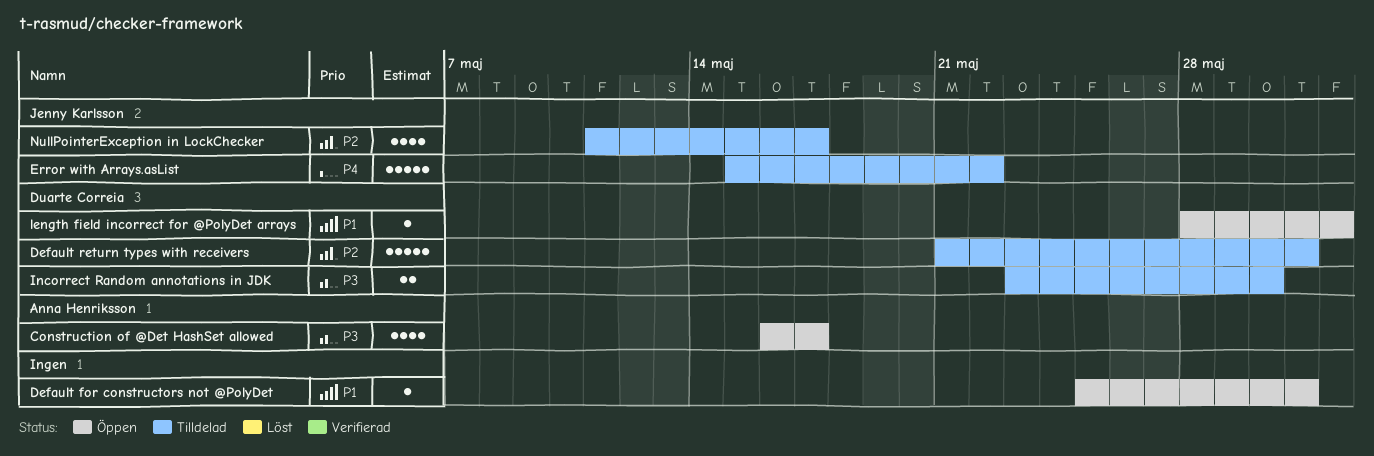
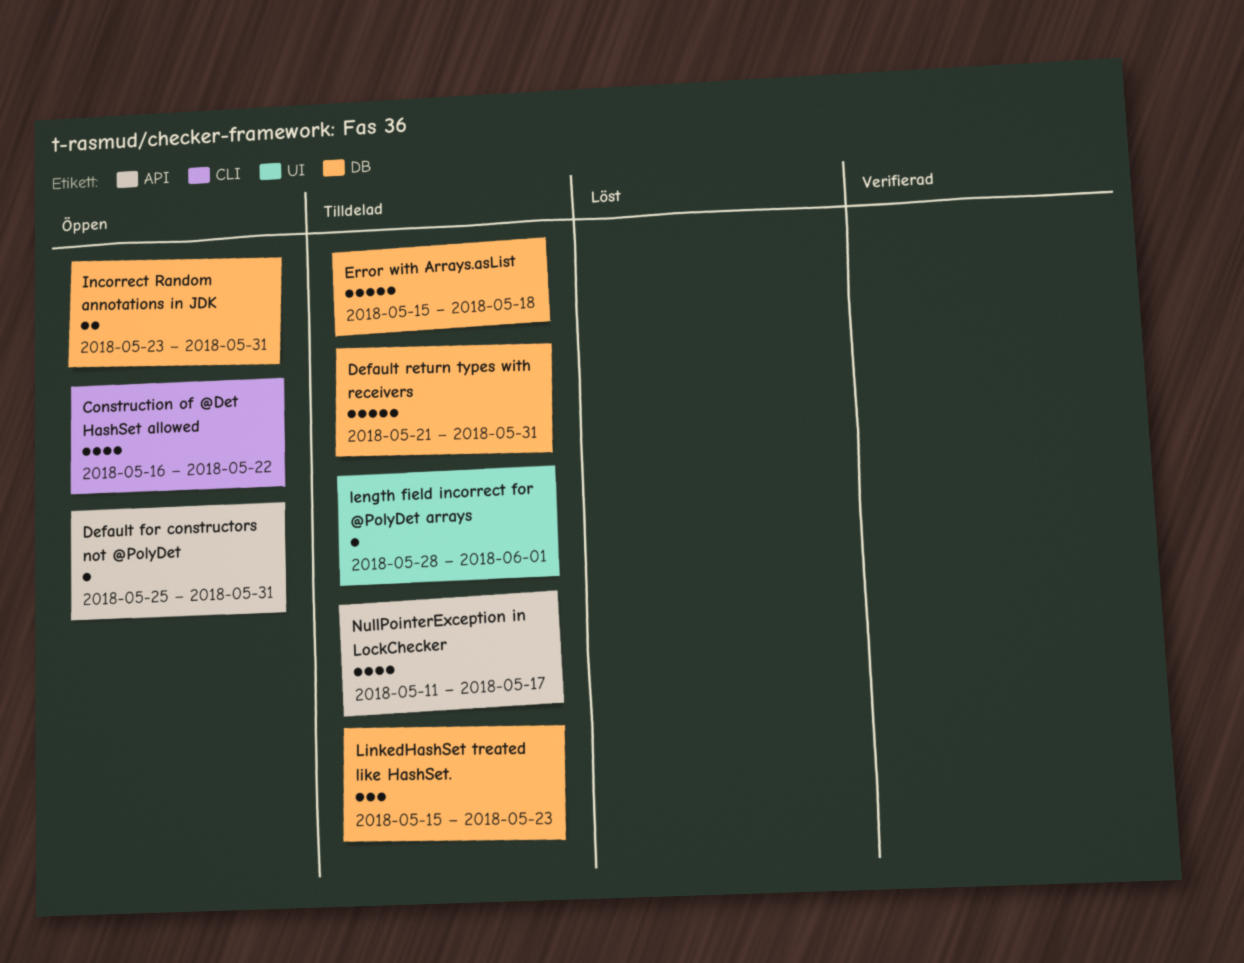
Construction of @Det HashSet allowed, due: May 17 -> May 22
Error with Arrays.asList, due: May 22 -> May 18
Incorrect Random annotations in JDK, status: Tilldelad -> Öppen
Incorrect Random annotations in JDK, due: May 30 -> May 31
length field incorrect for @PolyDet arrays, status: Öppen -> Tilldelad
LinkedHashSet treated like HashSet.: none -> present

